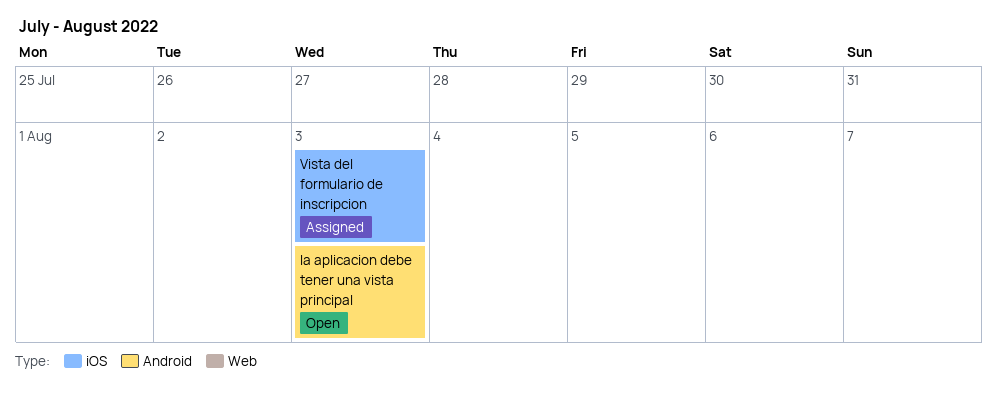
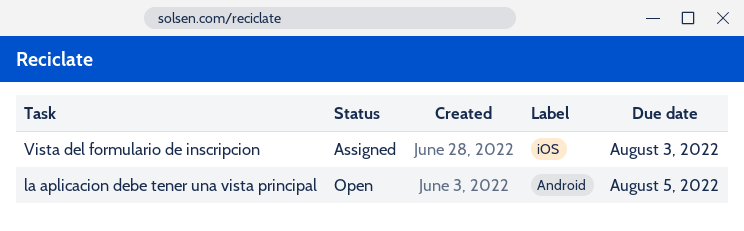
la aplicacion debe tener una vista principal, due: Aug 3 -> Aug 5

